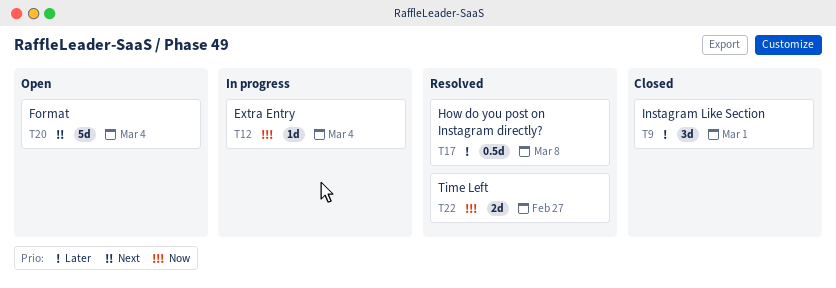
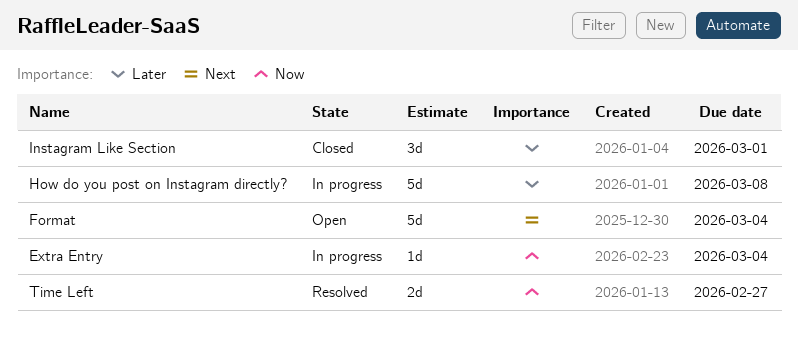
How do you post on Instagram directly?, status: Resolved -> In progress
How do you post on Instagram directly?, estimate: 0.5d -> 5d

